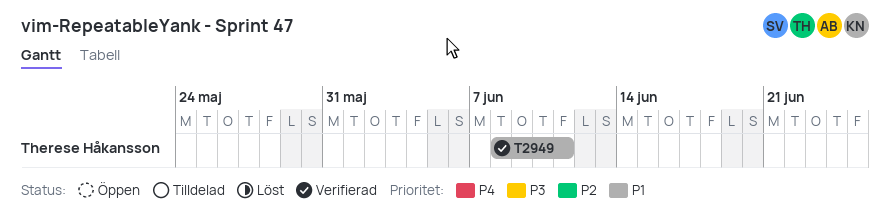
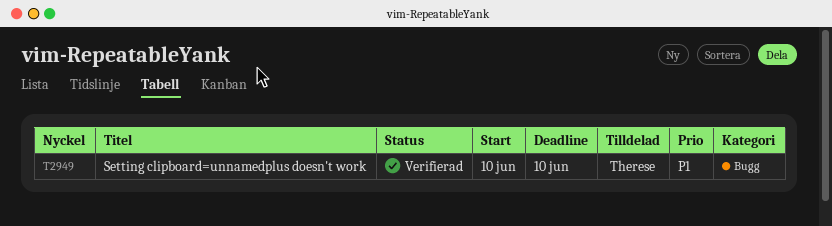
T2949, start: Jun 8 -> Jun 10
T2949, due: Jun 11 -> Jun 10

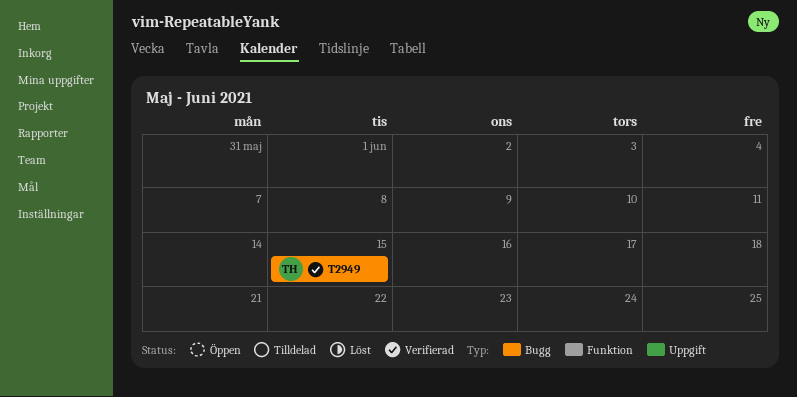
T2949, start: Jun 10 -> Jun 15
T2949, due: Jun 10 -> Jun 15

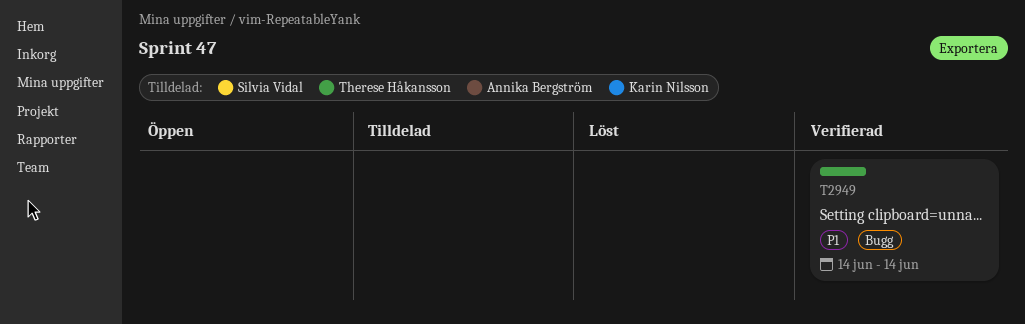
T2949, start: Jun 15 -> Jun 14
T2949, due: Jun 15 -> Jun 14

